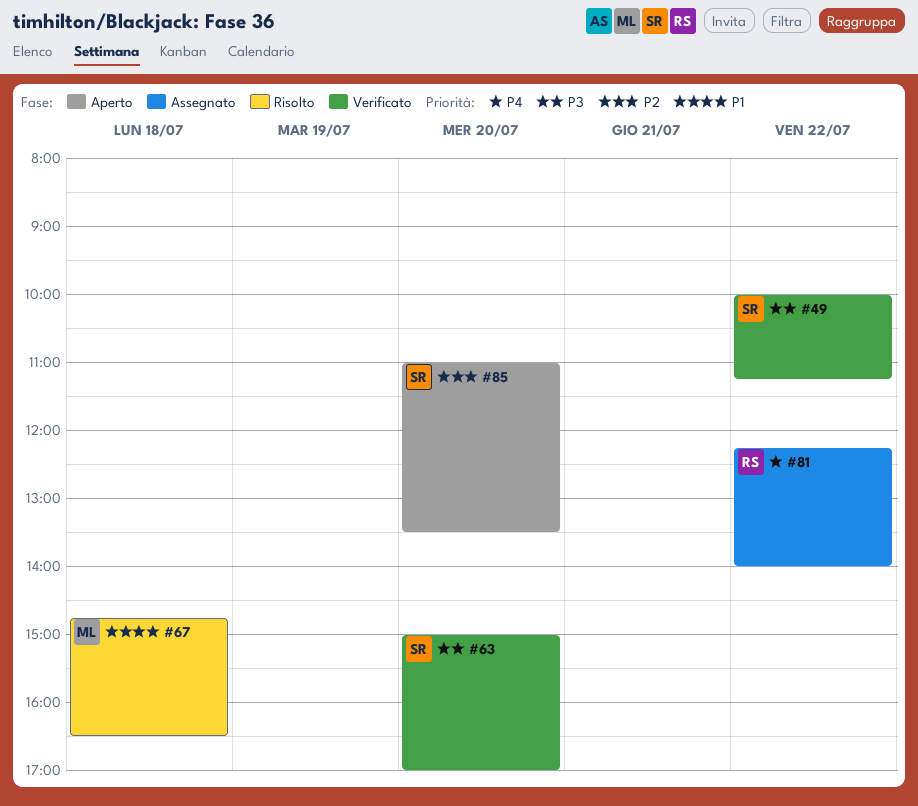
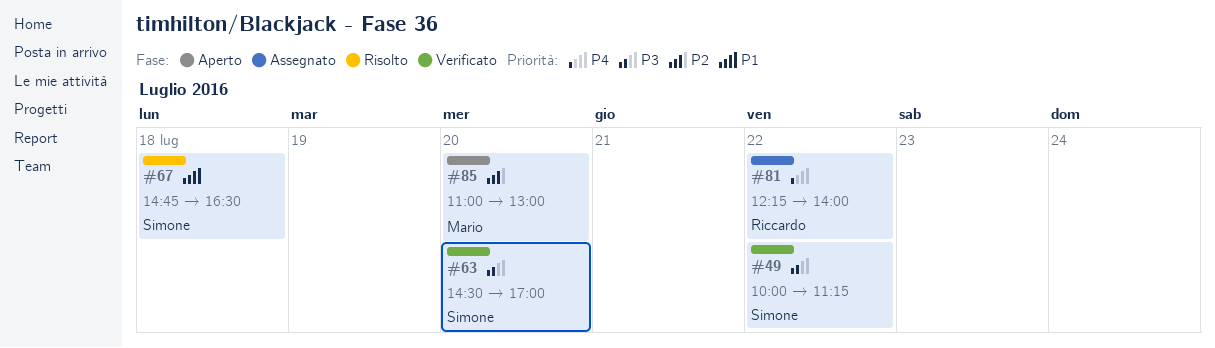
#63, begins: 15:00 -> 14:30
#67, owner: Mario -> Simone
#85, owner: Simone -> Mario
#85, ends: 13:30 -> 13:00

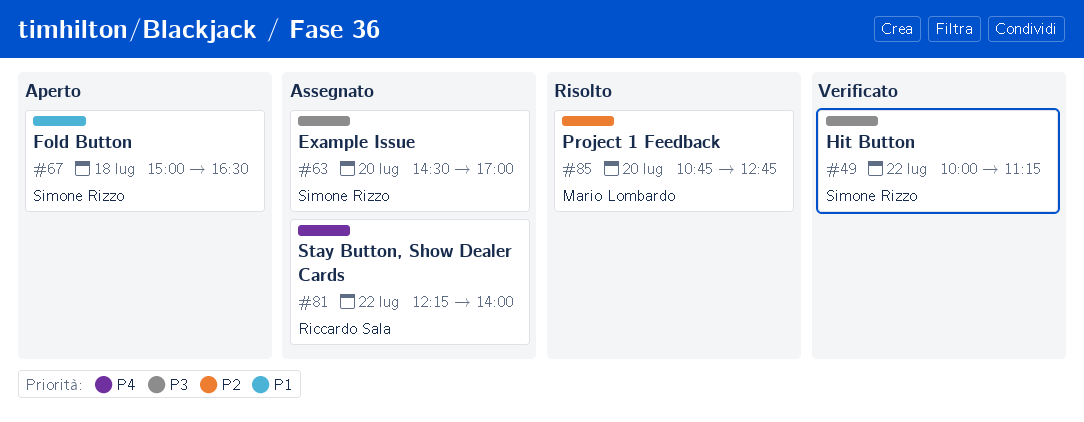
#63, status: Verificato -> Assegnato
#67, status: Risolto -> Aperto
#67, begins: 14:45 -> 15:00
#85, status: Aperto -> Risolto
#85, begins: 11:00 -> 10:45
#85, ends: 13:00 -> 12:45

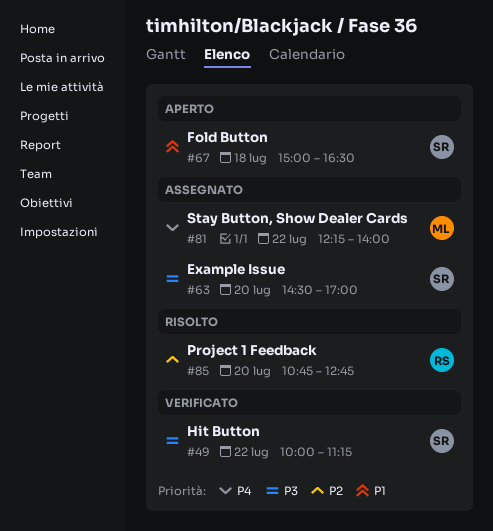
#81, owner: Riccardo Sala -> Mario Lombardo
#85, owner: Mario Lombardo -> Riccardo Sala

